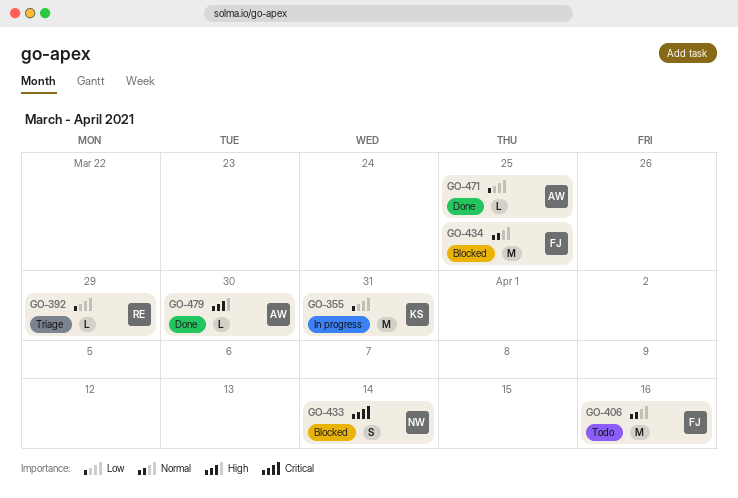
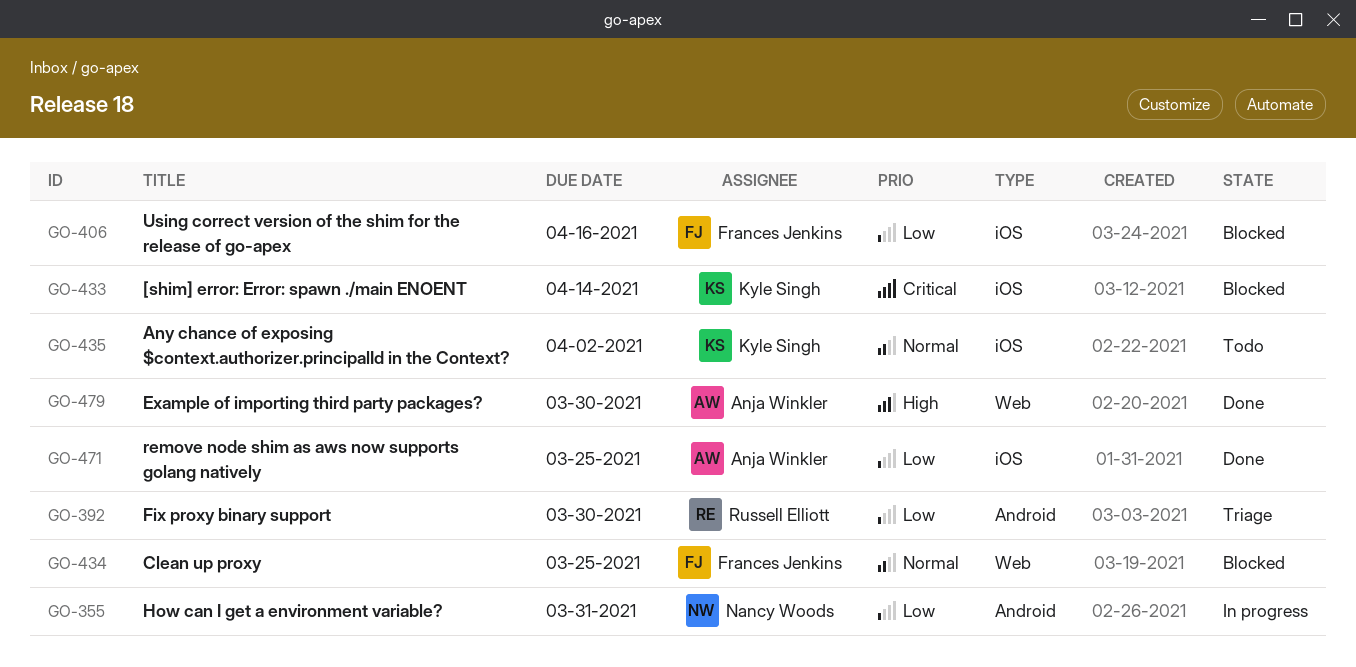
GO-355, owner: Kyle Singh -> Nancy Woods
GO-392, due: Mar 29 -> Mar 30
GO-406, status: Todo -> Blocked
GO-406, priority: Normal -> Low
GO-433, owner: Nancy Woods -> Kyle Singh
GO-435: none -> present

